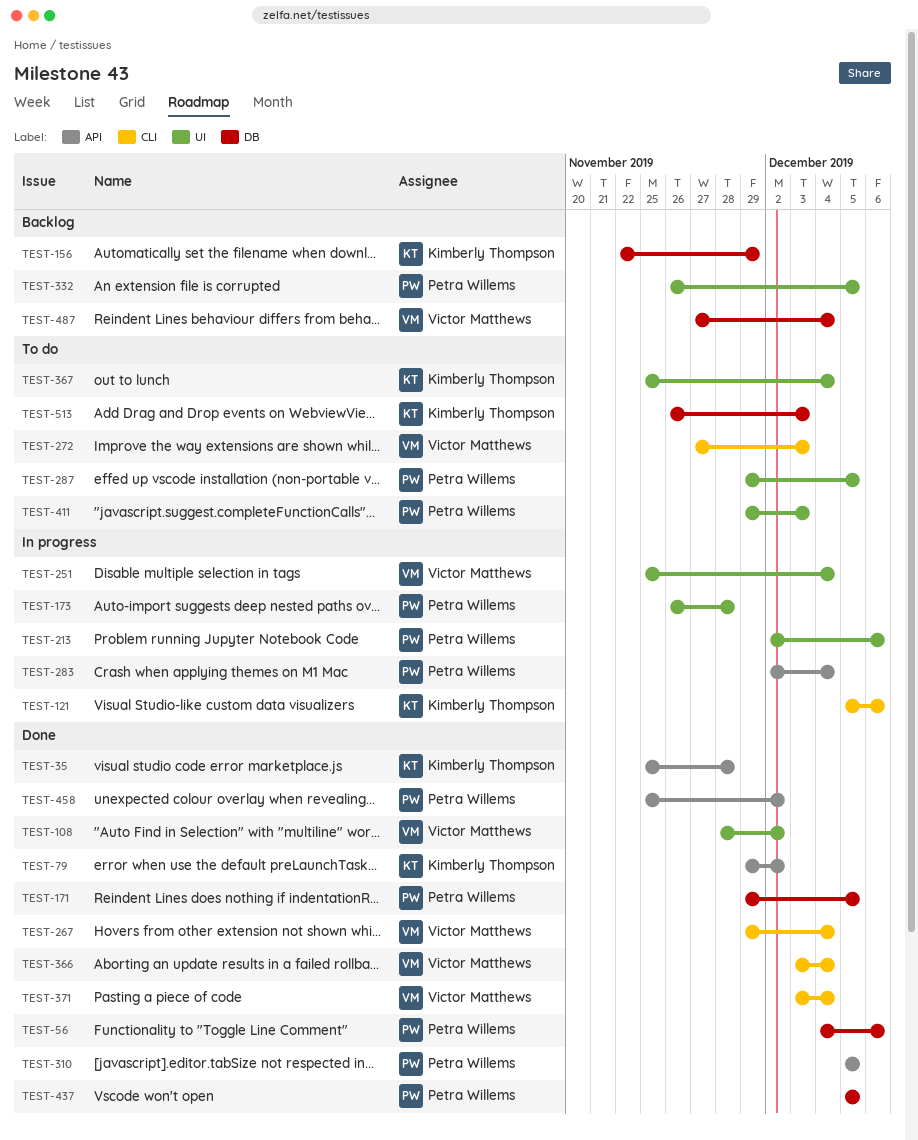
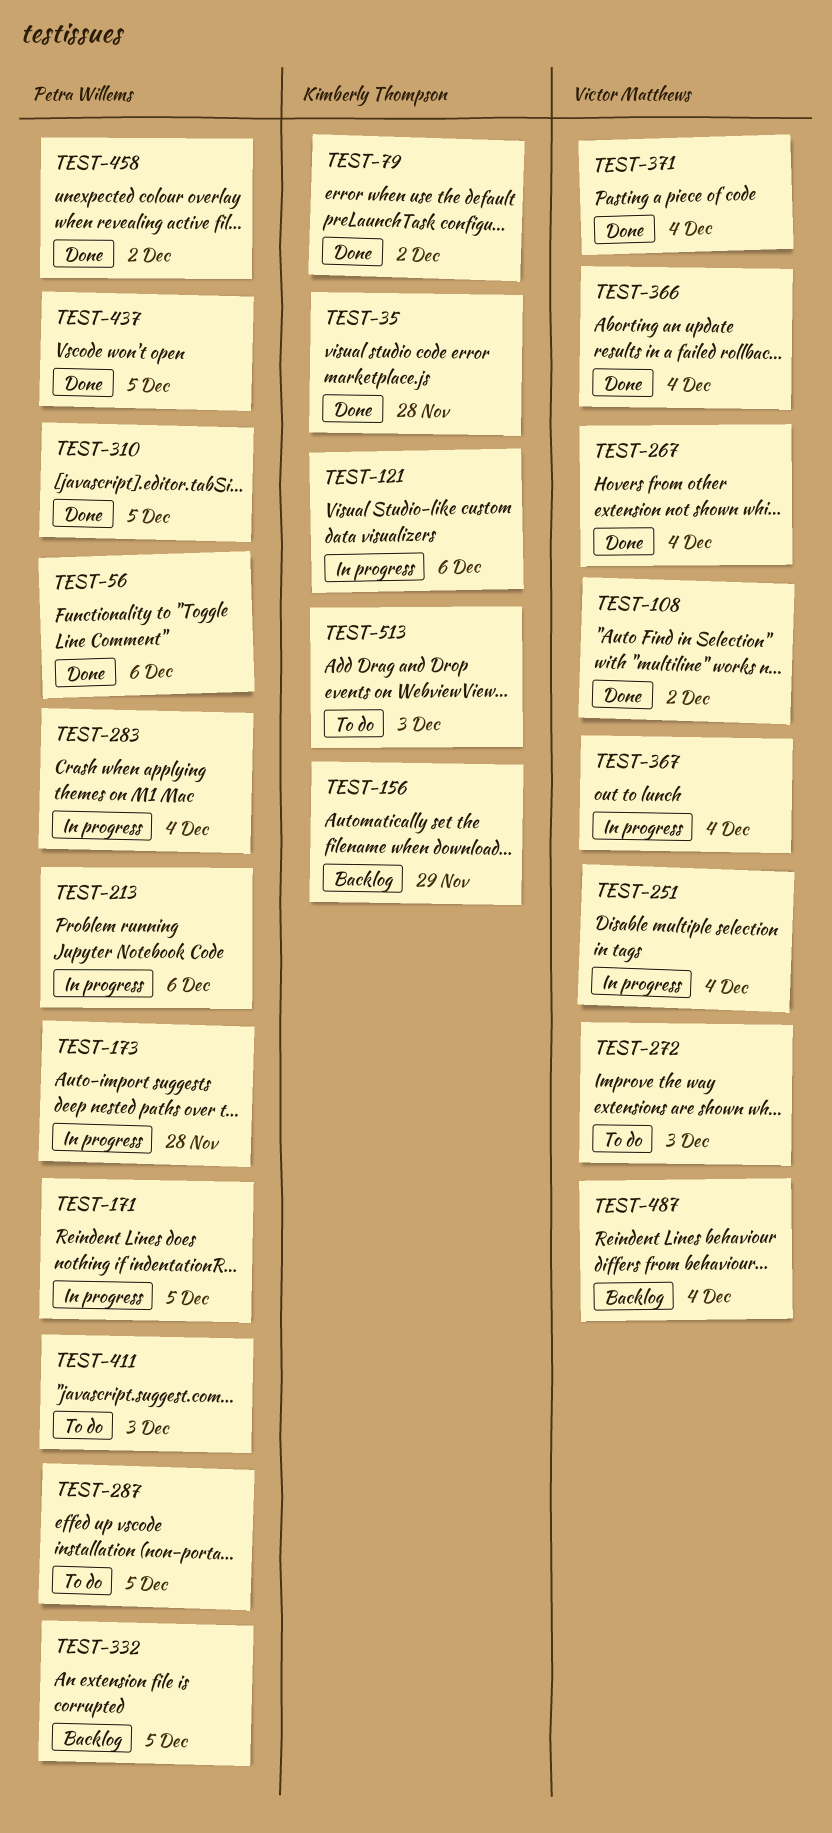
TEST-171, status: Done -> In progress
TEST-367, status: To do -> In progress
TEST-367, owner: Kimberly Thompson -> Victor Matthews

